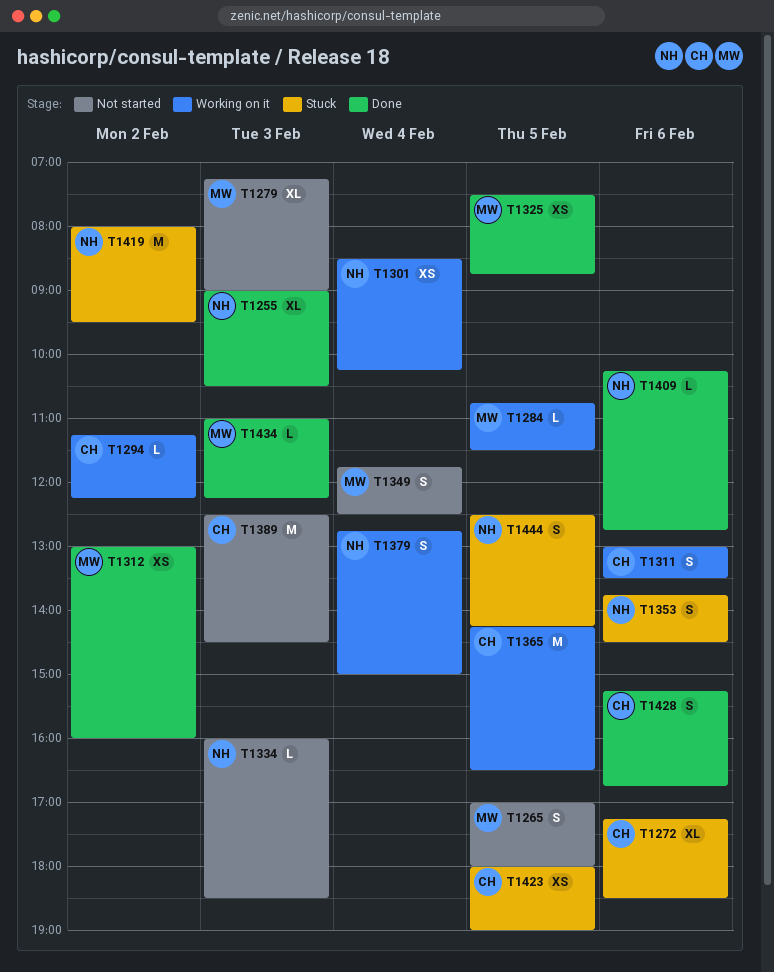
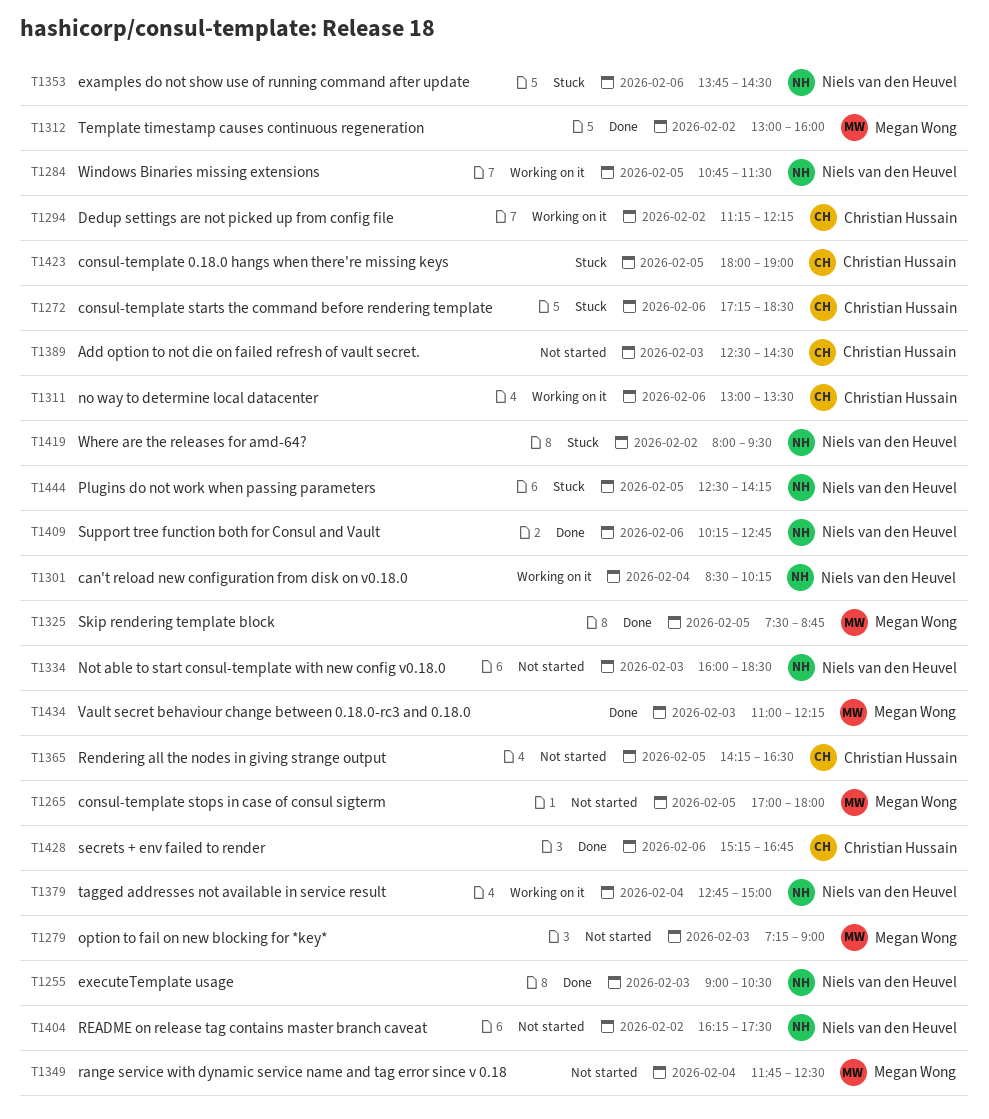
T1284, owner: Megan Wong -> Niels van den Heuvel
T1365, status: Working on it -> Not started
T1404: none -> present

